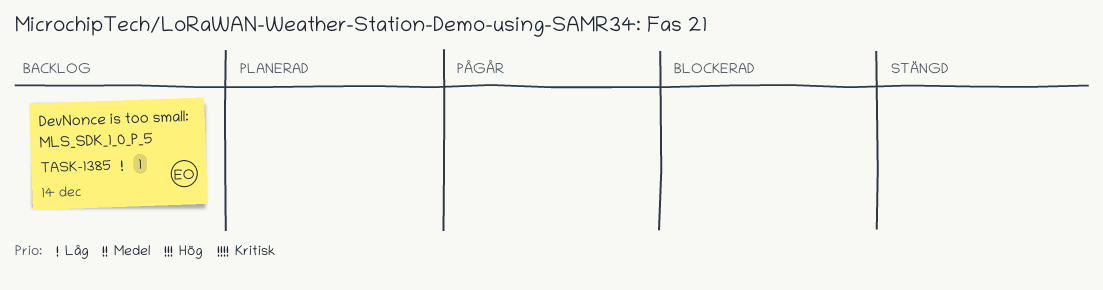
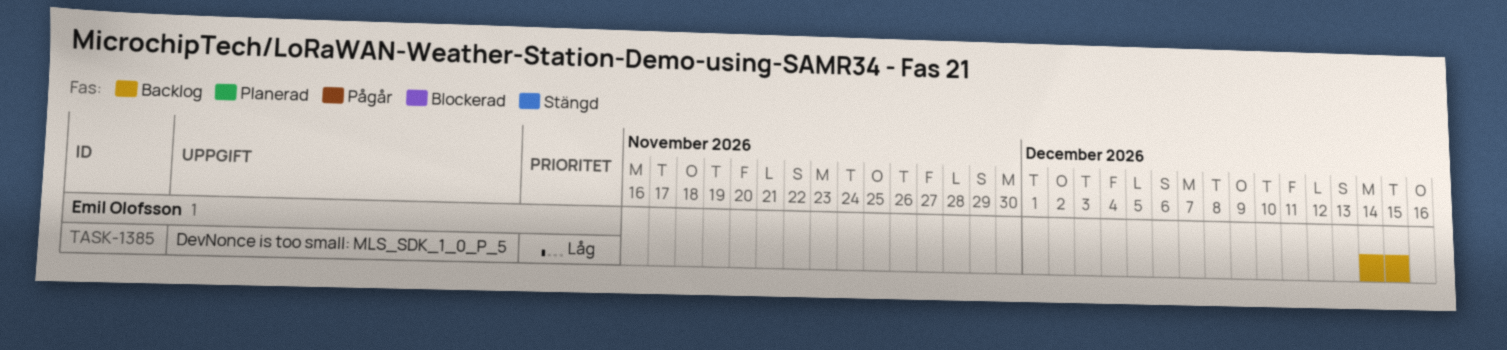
TASK-1385, due: Dec 14 -> Dec 15

